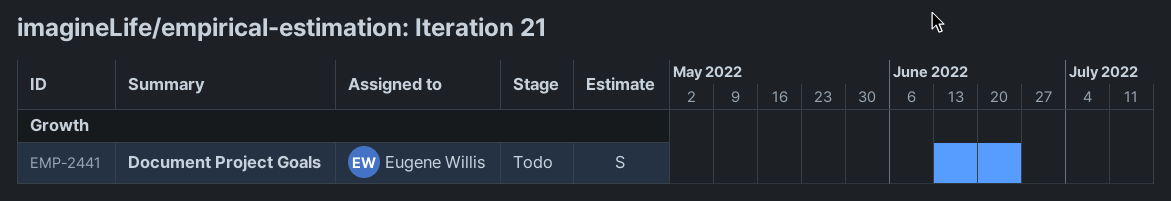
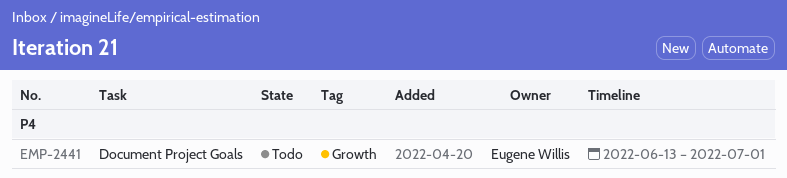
EMP-2441, due: Jun 24 -> Jul 1

